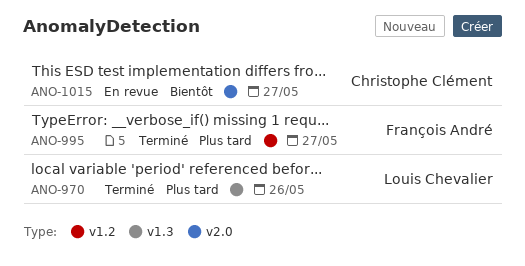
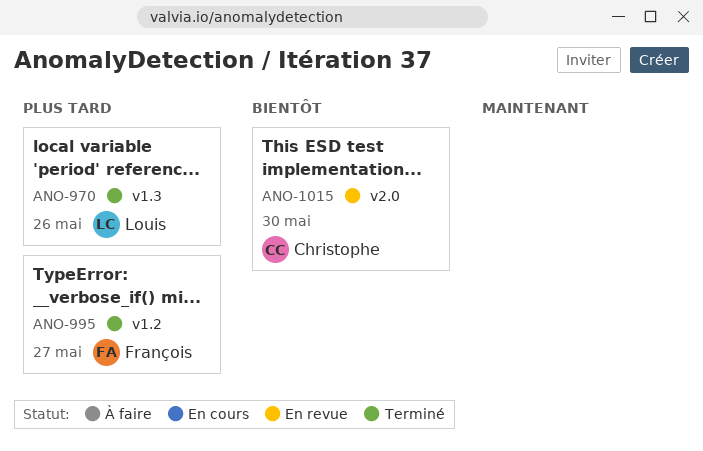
ANO-1015, due: May 27 -> May 30

